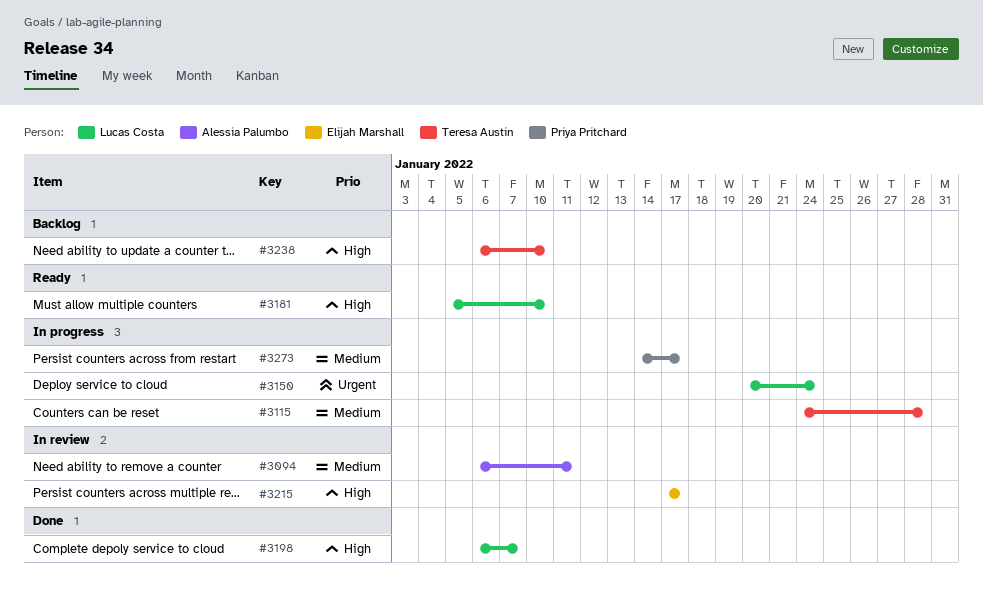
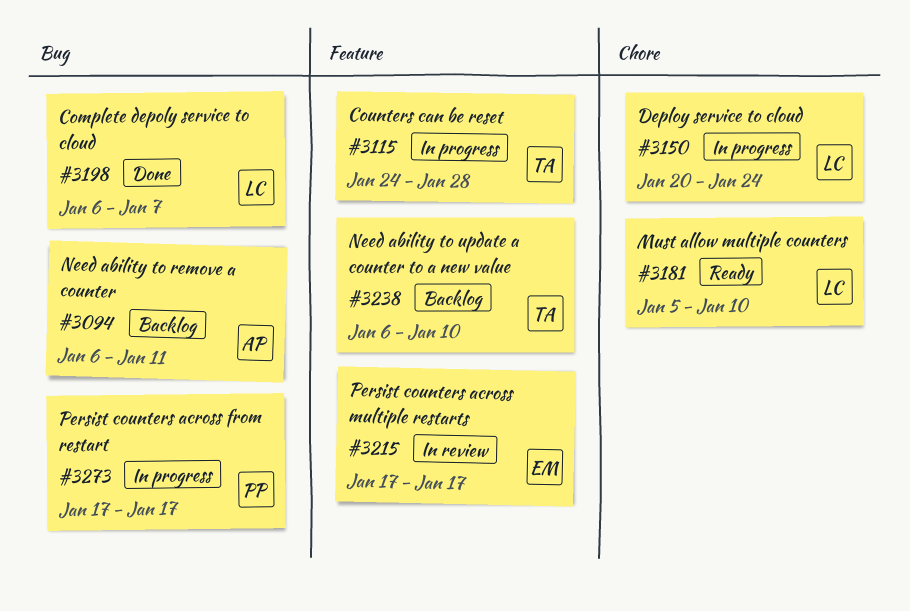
#3094, status: In review -> Backlog
#3273, start: Jan 14 -> Jan 17

